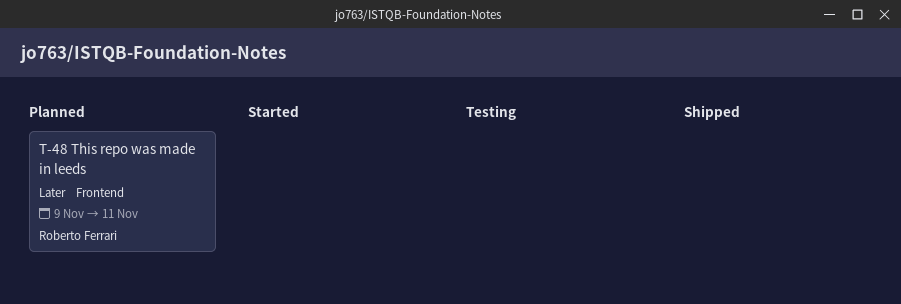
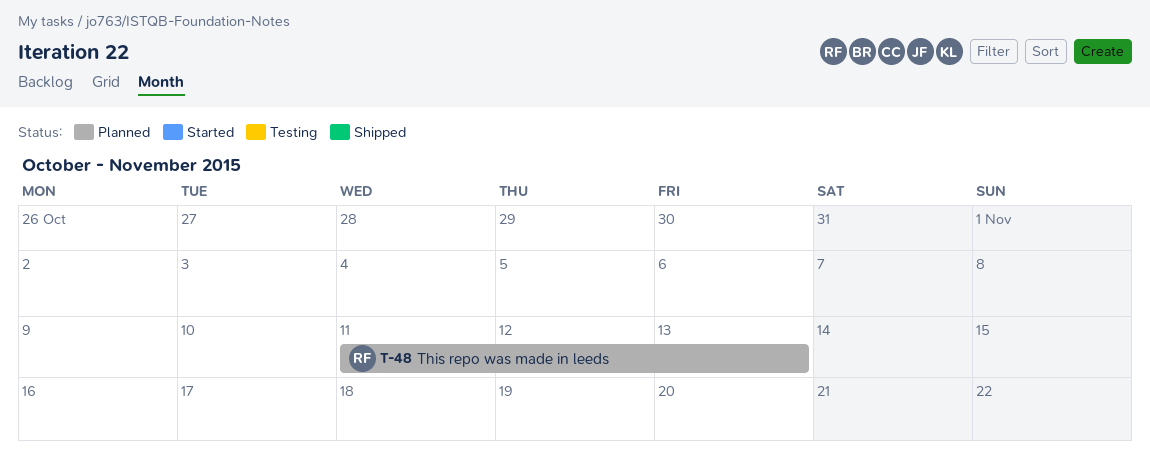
T-48, start: Nov 9 -> Nov 11
T-48, due: Nov 11 -> Nov 13

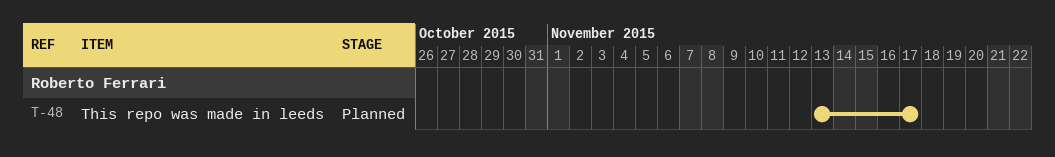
T-48, start: Nov 11 -> Nov 13
T-48, due: Nov 13 -> Nov 17

